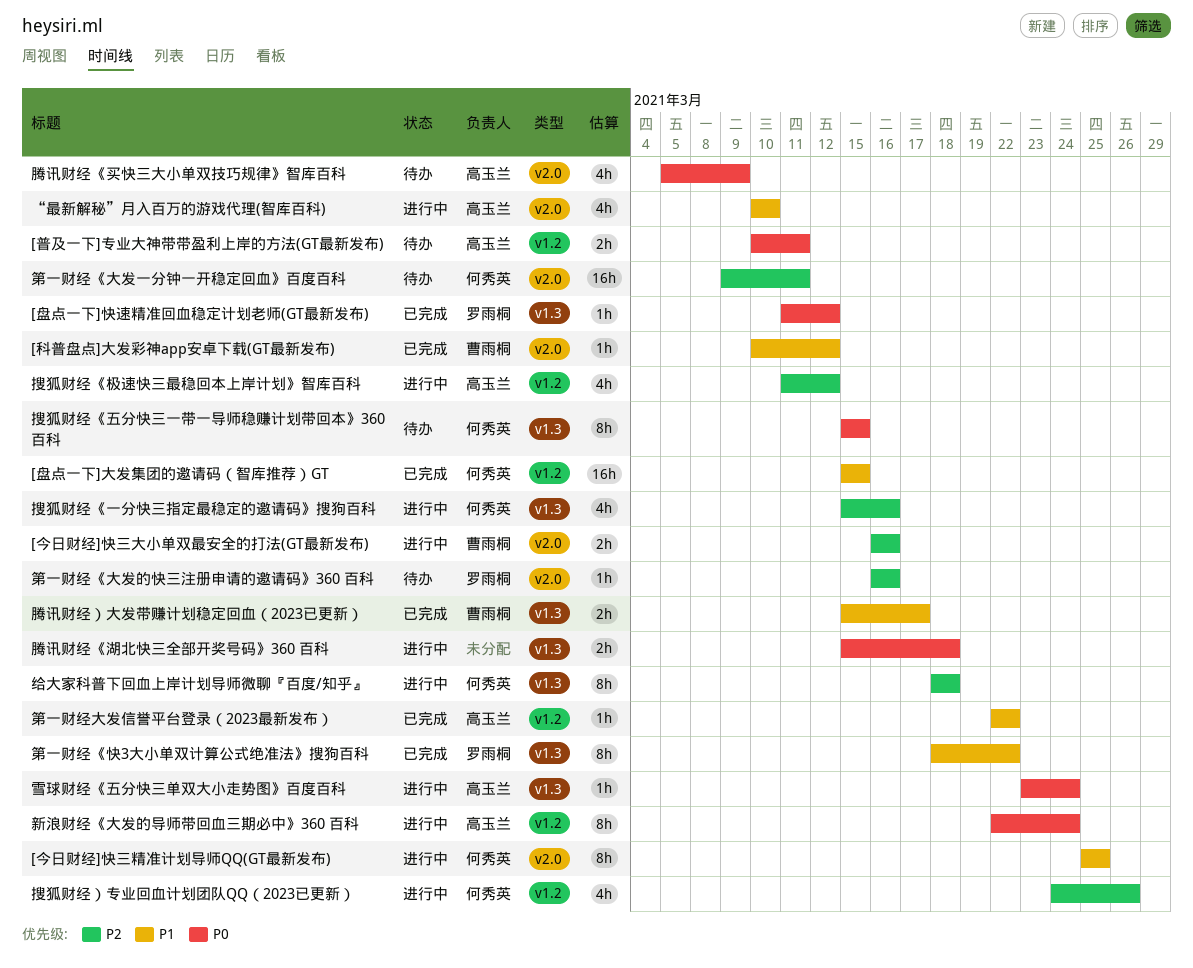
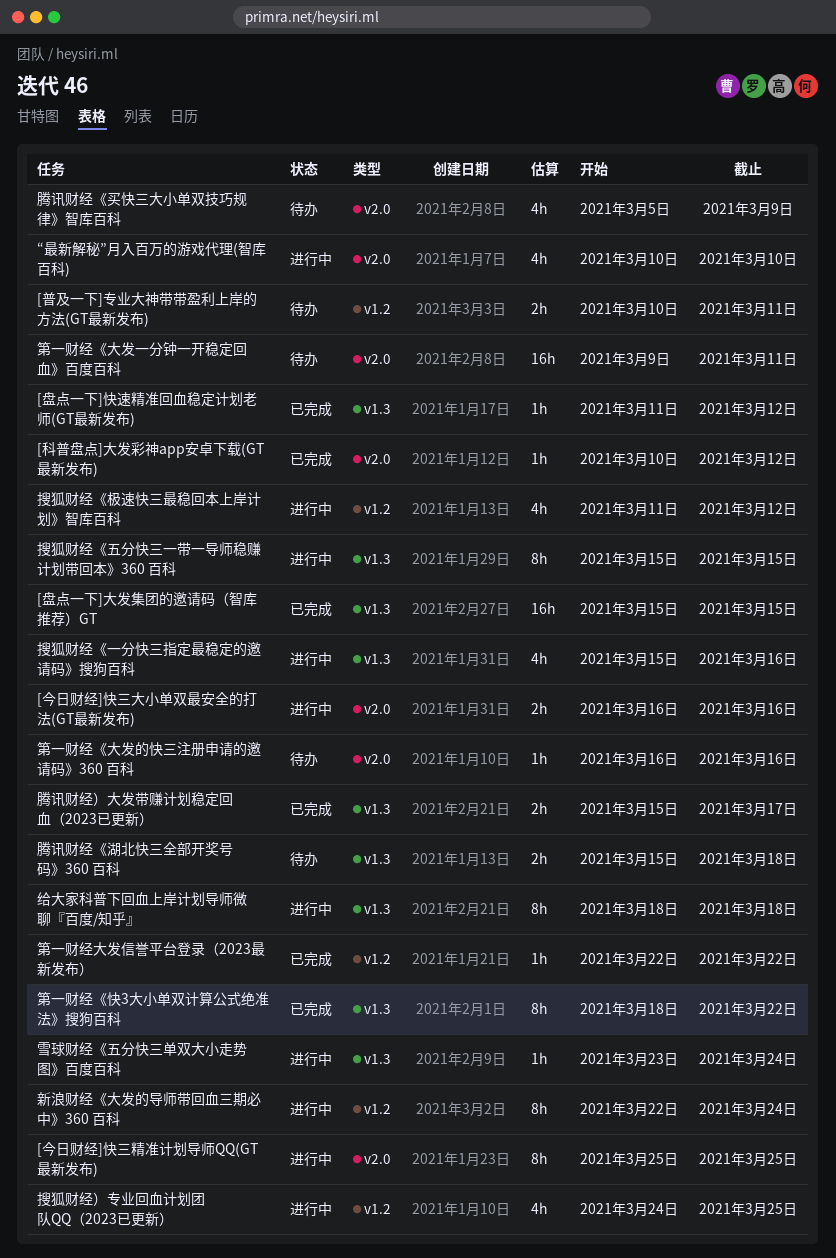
[盘点一下]大发集团的邀请码（智库推荐）GT, label: v1.2 -> v1.3
搜狐财经《五分快三一带一导师稳赚计划带回本》360 百科, status: 待办 -> 进行中
搜狐财经）专业回血计划团队QQ（2023已更新）, due: Mar 26 -> Mar 25
腾讯财经《湖北快三全部开奖号码》360 百科, status: 进行中 -> 待办

